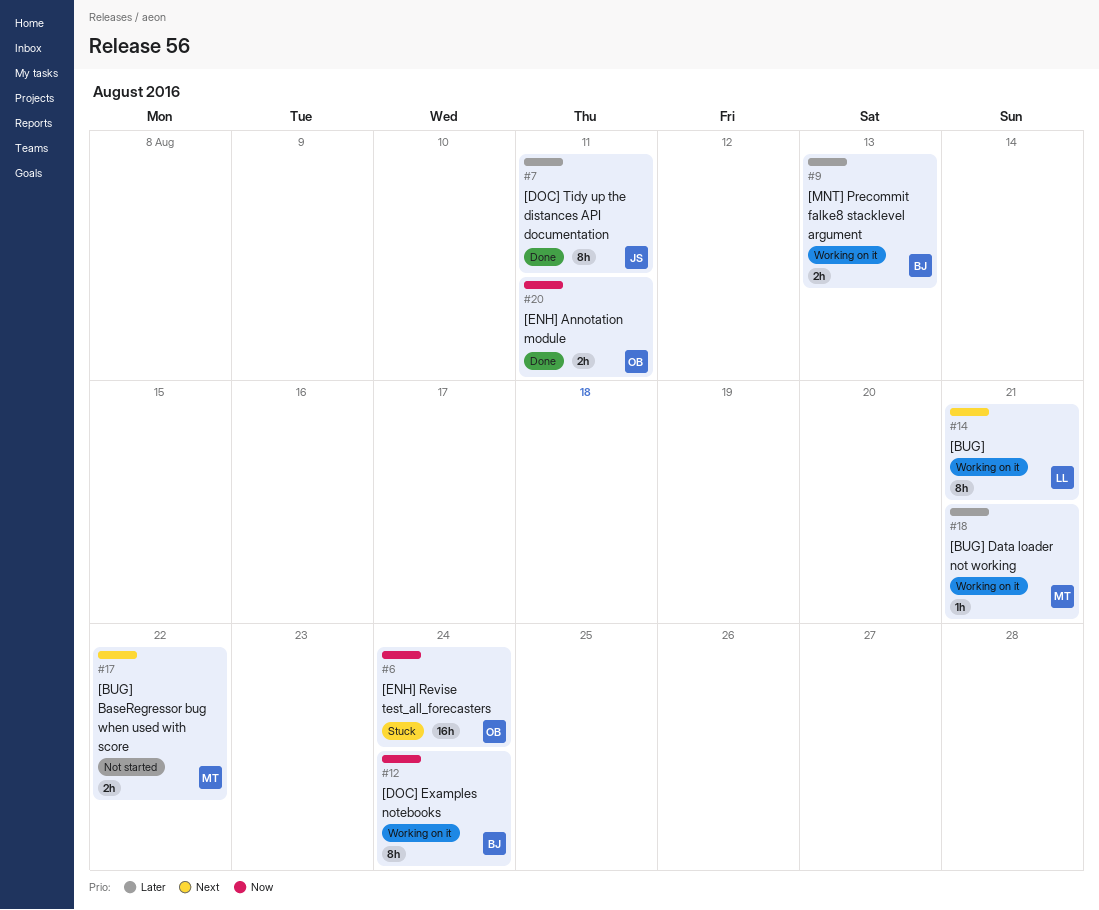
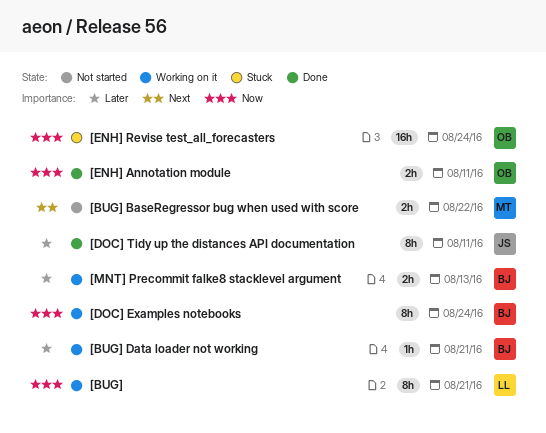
[BUG], priority: Next -> Now
[BUG] Data loader not working, owner: MT -> BJ

